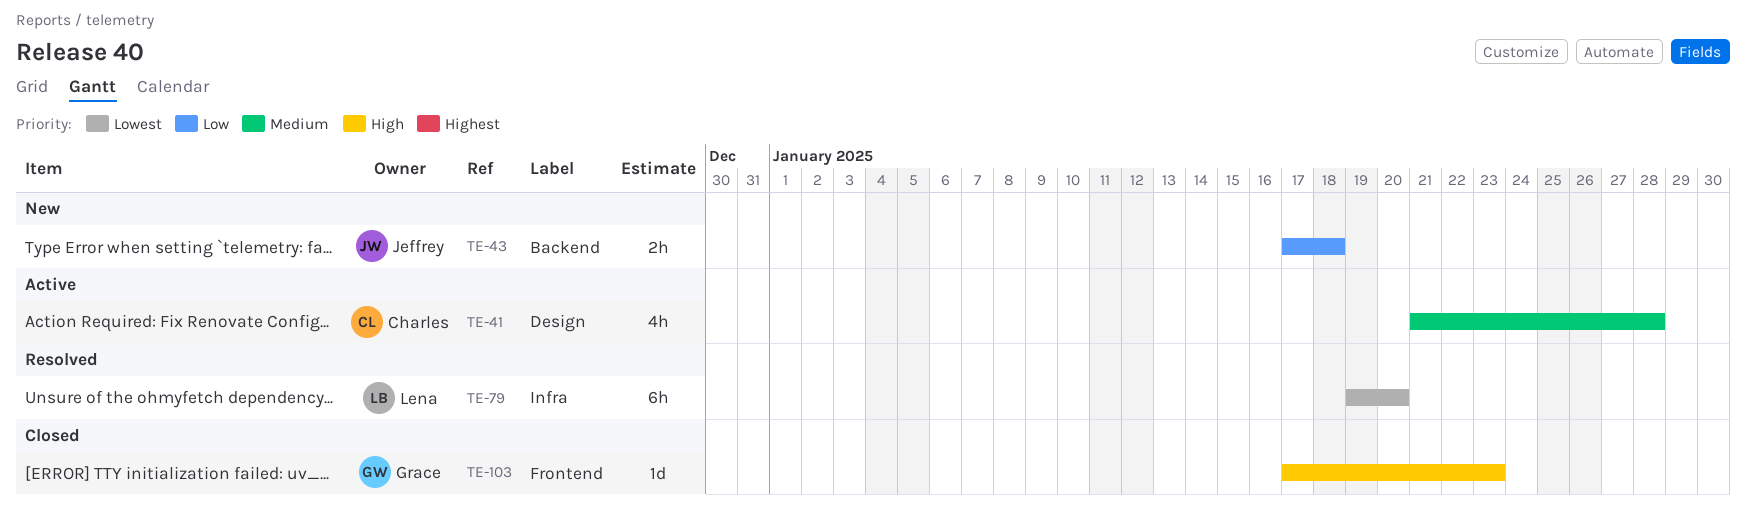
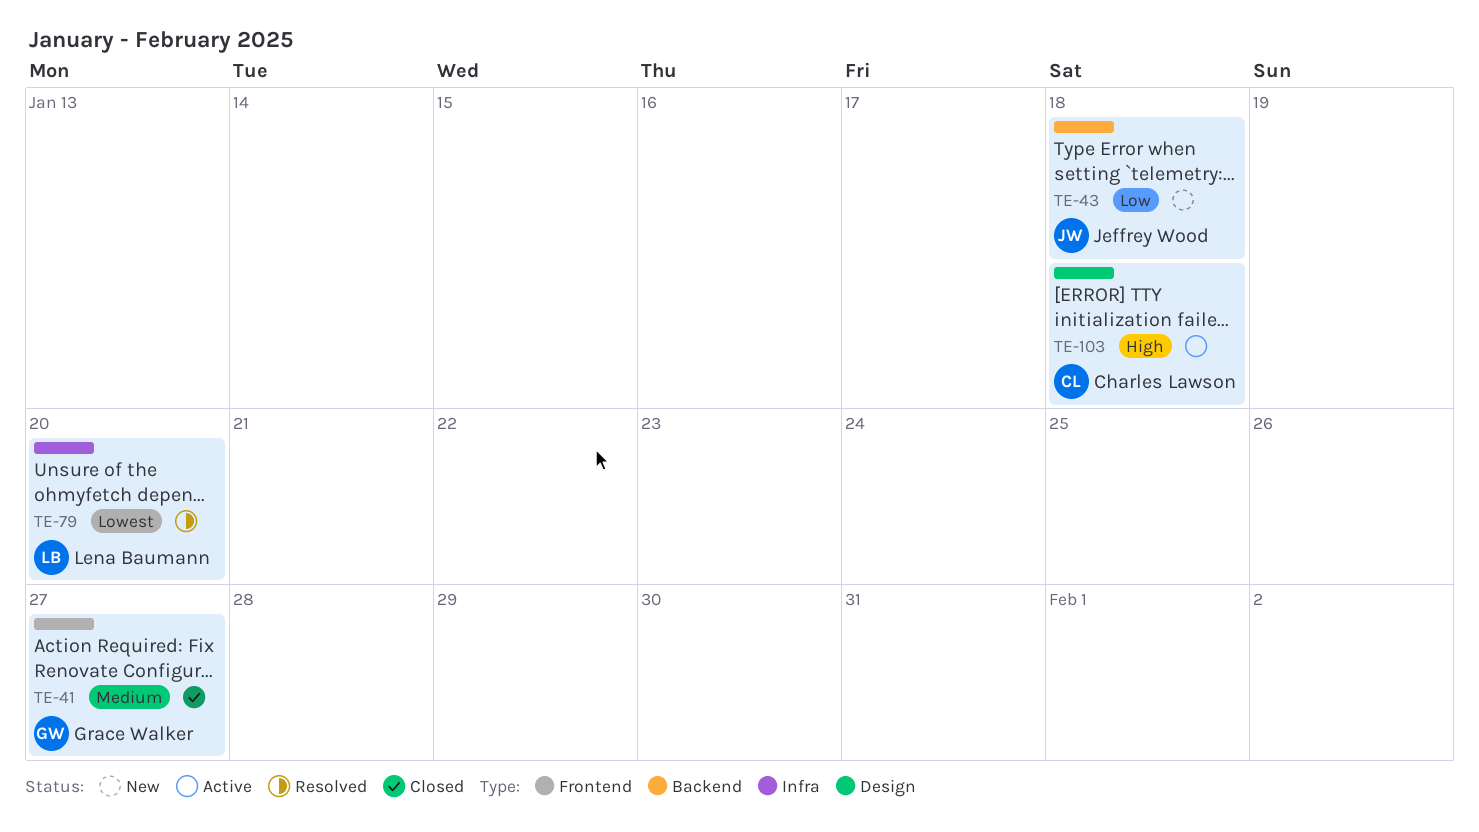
TE-41, status: Active -> Closed
TE-41, owner: Charles Lawson -> Grace Walker
TE-41, label: Design -> Frontend
TE-41, due: Jan 28 -> Jan 27
TE-103, status: Closed -> Active
TE-103, owner: Grace Walker -> Charles Lawson
TE-103, label: Frontend -> Design
TE-103, due: Jan 23 -> Jan 18

